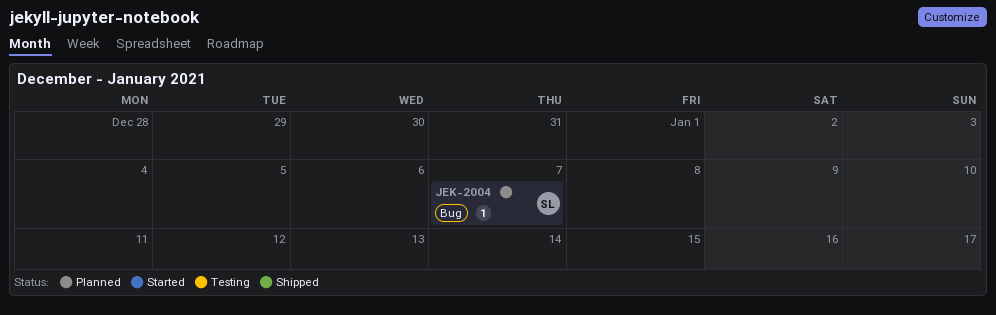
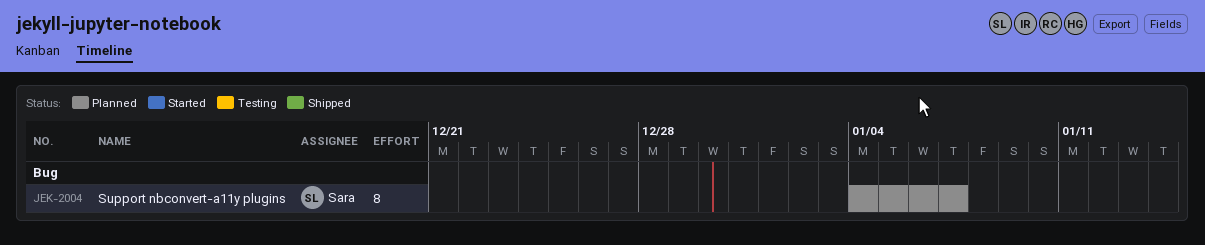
JEK-2004, estimate: 1 -> 8

